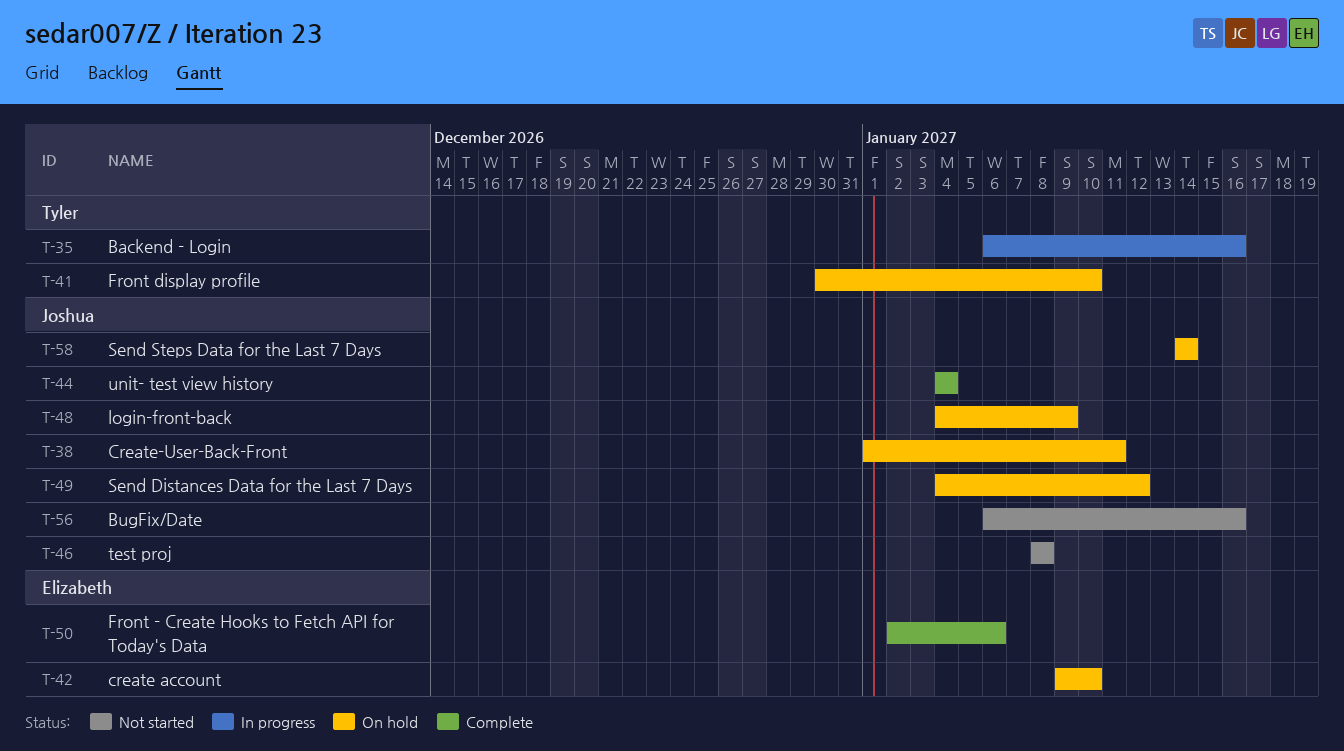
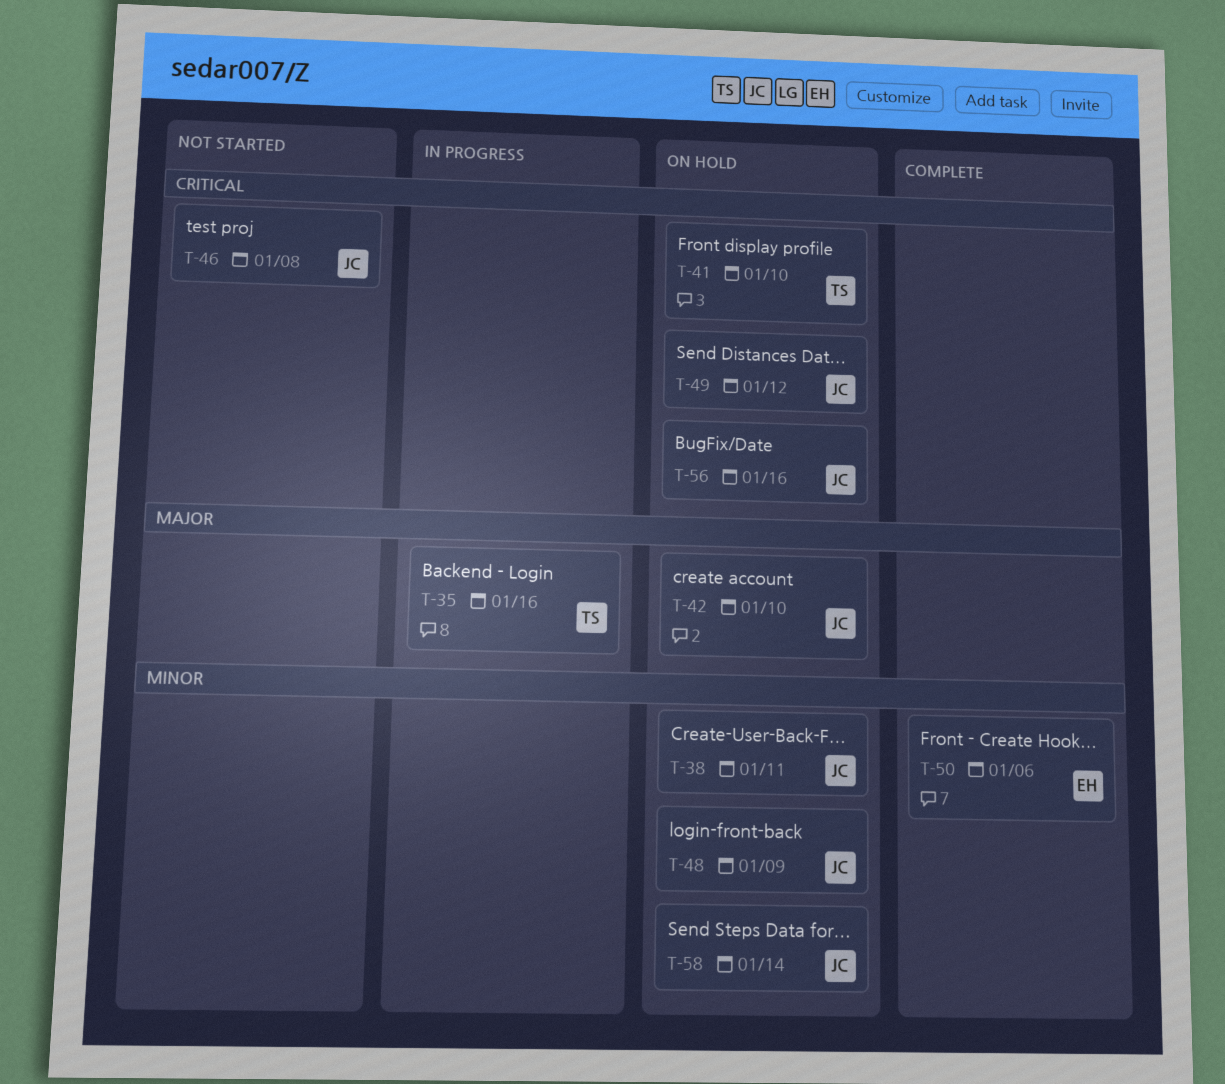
T-42, owner: Elizabeth -> Joshua
T-44: present -> none
T-56, status: Not started -> On hold

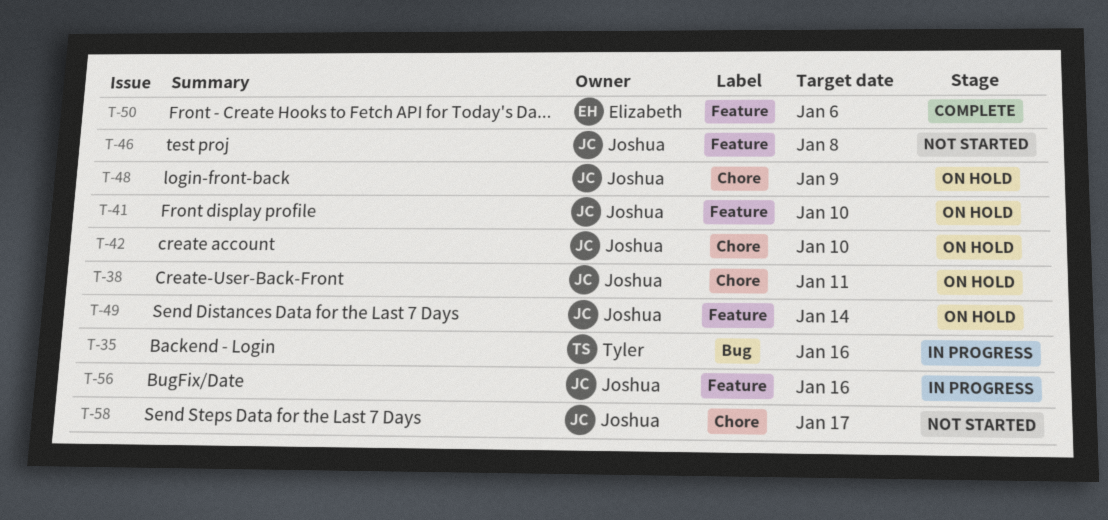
T-41, owner: Tyler -> Joshua
T-49, due: Jan 12 -> Jan 14
T-56, status: On hold -> In progress
T-58, status: On hold -> Not started
T-58, due: Jan 14 -> Jan 17

